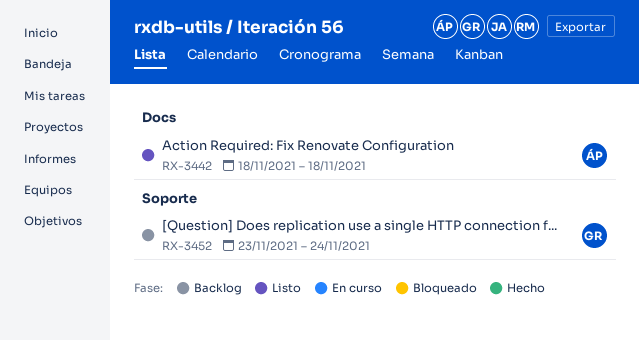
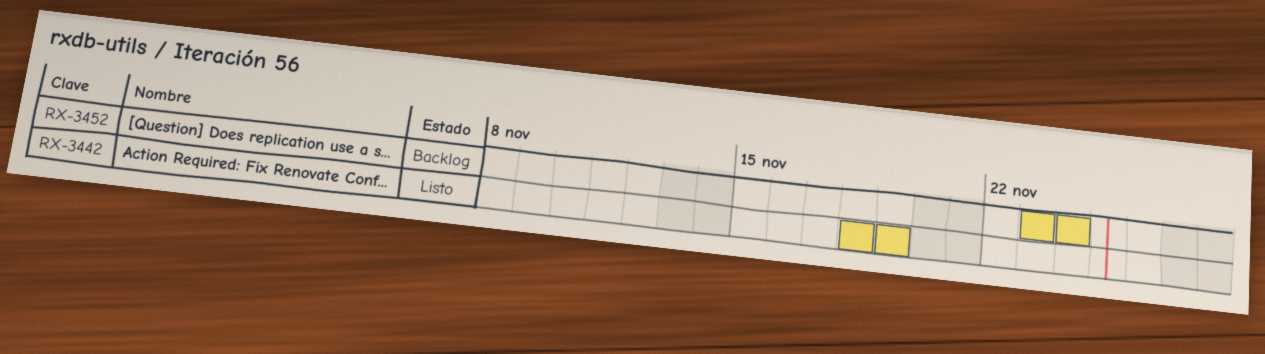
RX-3442, due: Nov 18 -> Nov 19

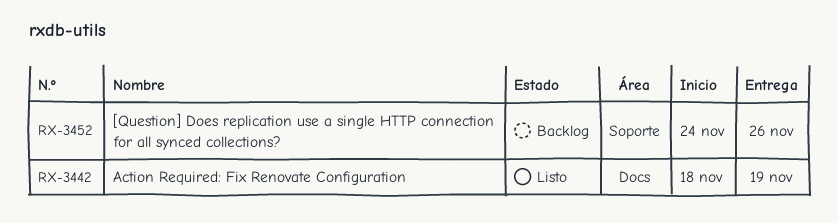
RX-3452, start: Nov 23 -> Nov 24
RX-3452, due: Nov 24 -> Nov 26

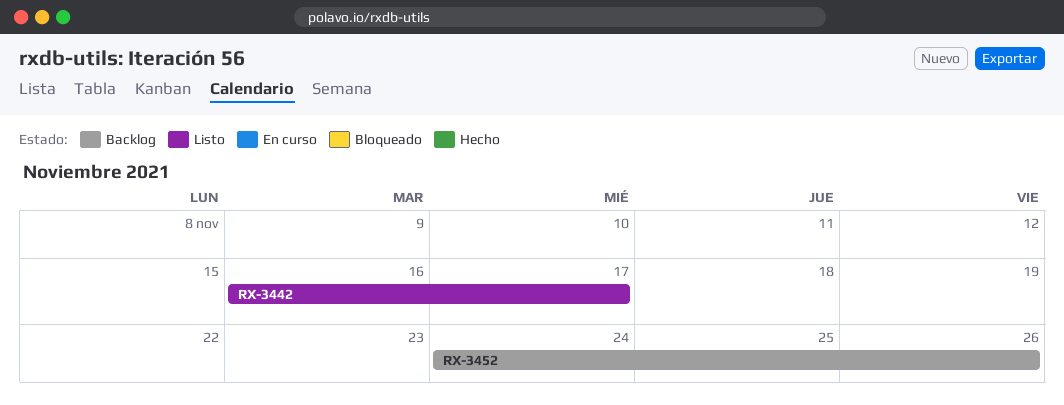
RX-3442, start: Nov 18 -> Nov 16
RX-3442, due: Nov 19 -> Nov 17

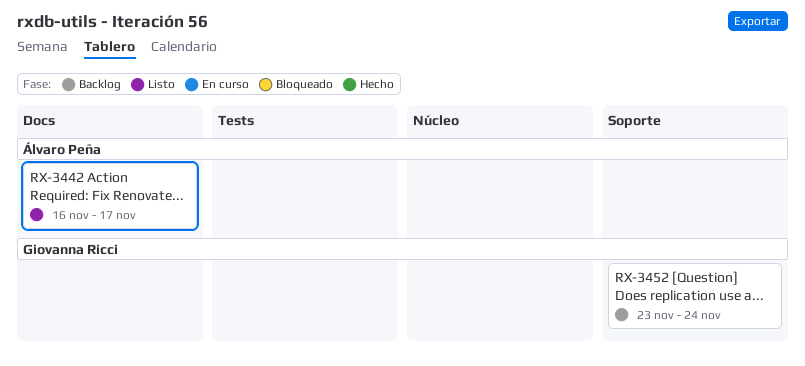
RX-3452, start: Nov 24 -> Nov 23
RX-3452, due: Nov 26 -> Nov 24

